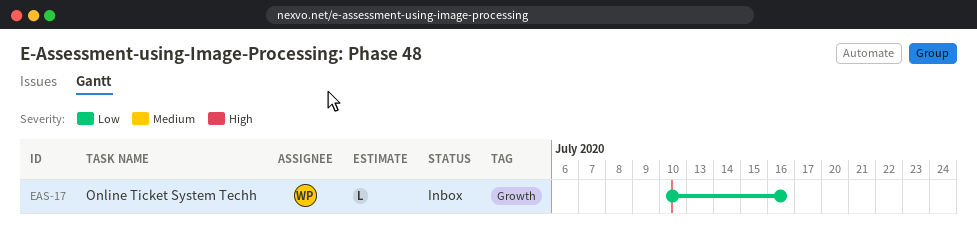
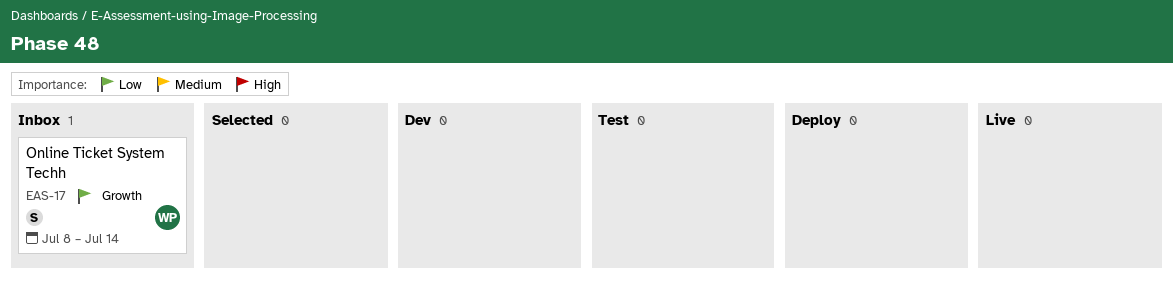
EAS-17, estimate: L -> S
EAS-17, start: Jul 10 -> Jul 8
EAS-17, due: Jul 16 -> Jul 14

